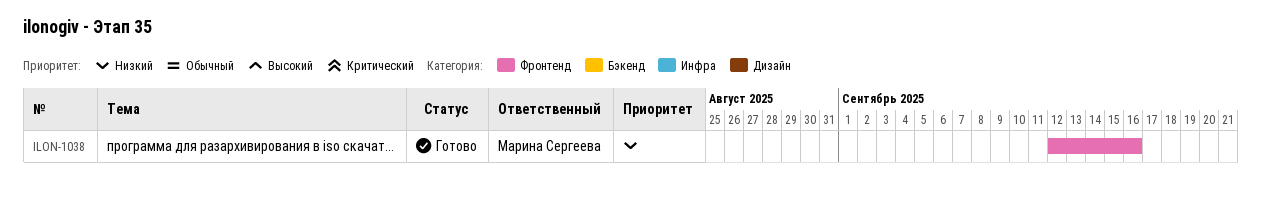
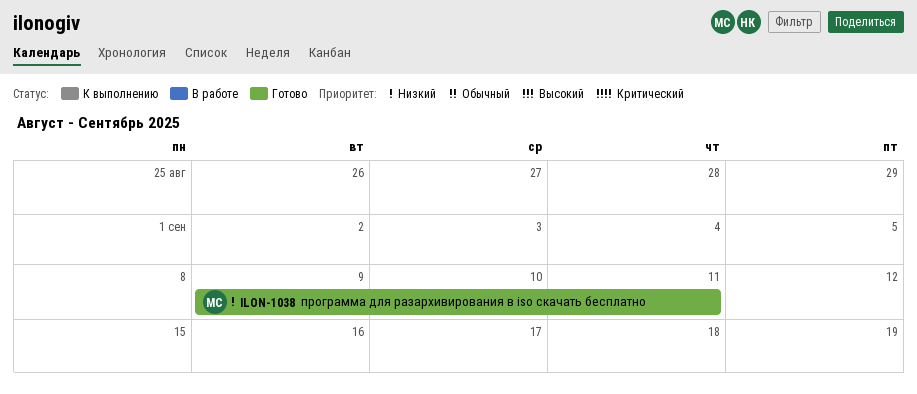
ILON-1038, start: Sep 12 -> Sep 9
ILON-1038, due: Sep 16 -> Sep 11

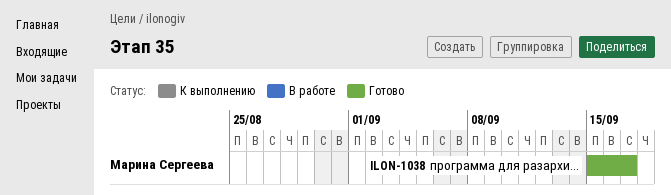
ILON-1038, start: Sep 9 -> Sep 15
ILON-1038, due: Sep 11 -> Sep 17

